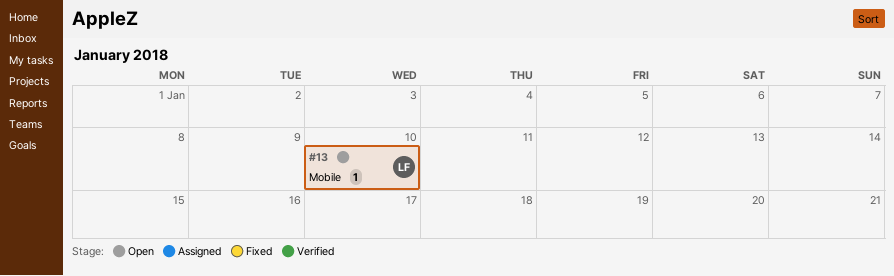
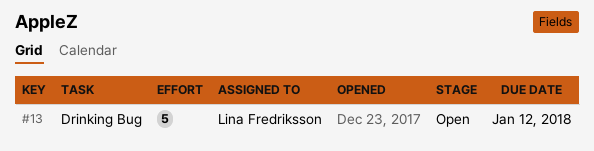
#13, estimate: 1 -> 5
#13, due: Jan 10 -> Jan 12

